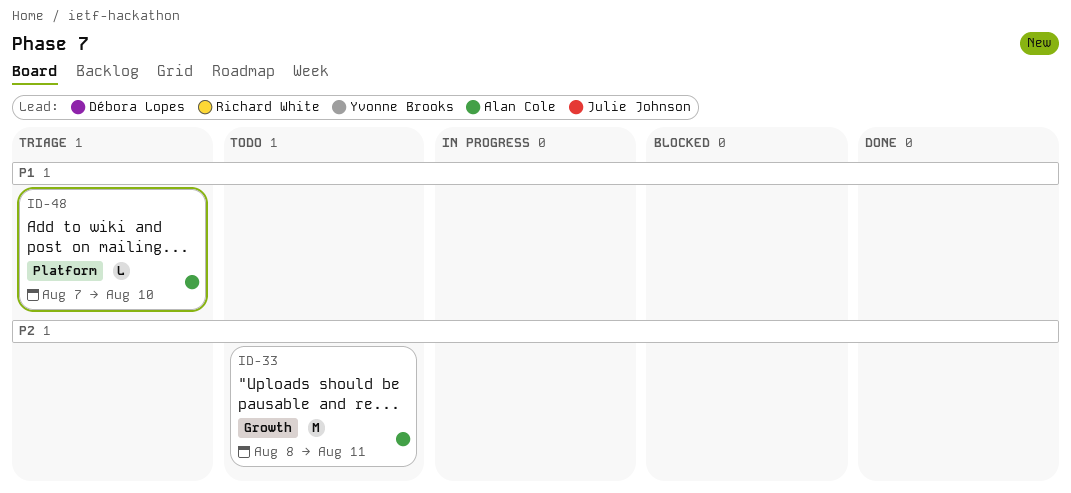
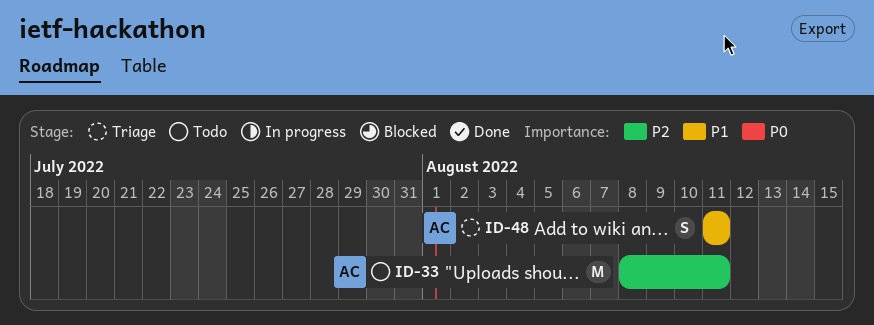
ID-48, estimate: L -> S
ID-48, start: Aug 7 -> Aug 11
ID-48, due: Aug 10 -> Aug 11

